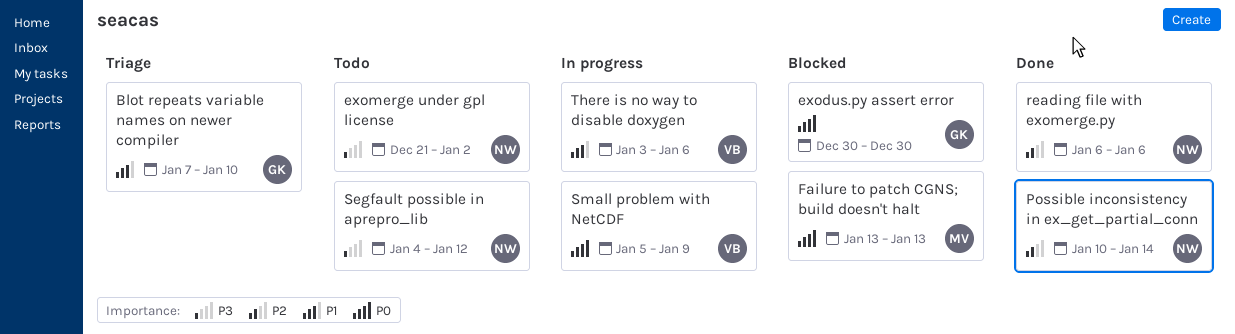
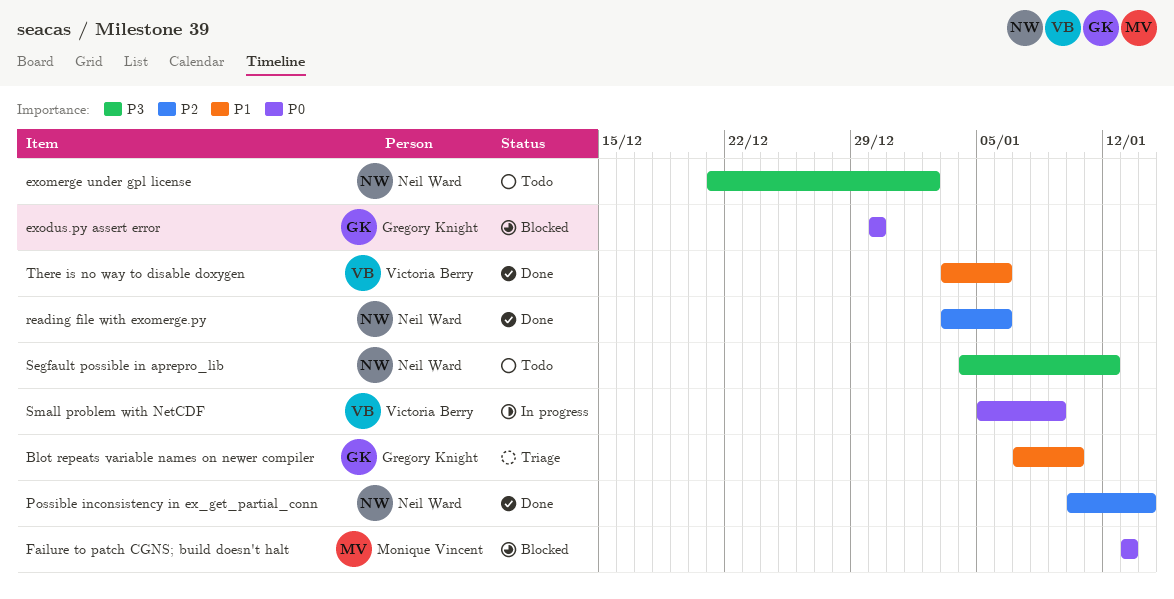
reading file with exomerge.py, start: Jan 6 -> Jan 3
There is no way to disable doxygen, status: In progress -> Done

